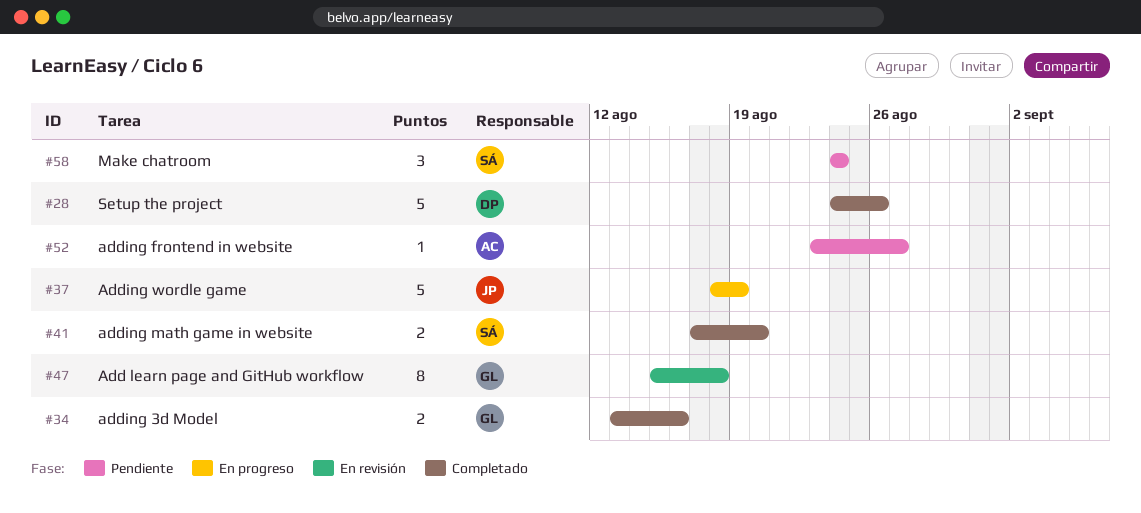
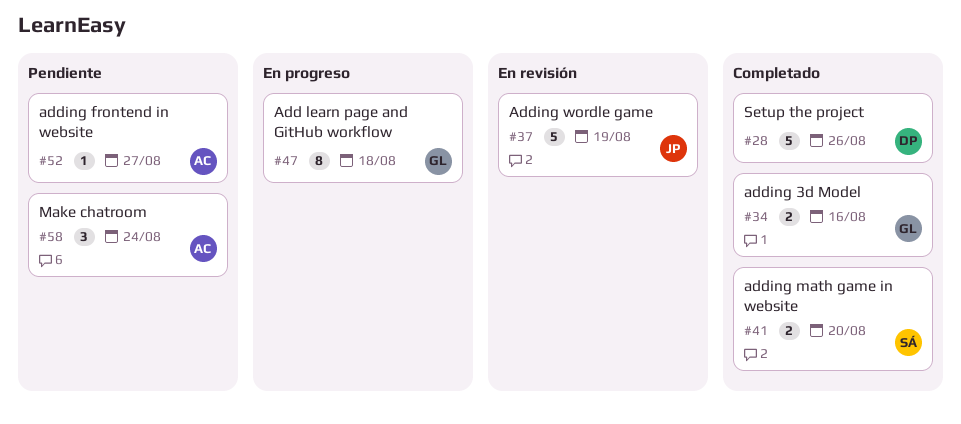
#37, status: En progreso -> En revisión
#47, status: En revisión -> En progreso
#58, owner: SÁ -> AC

